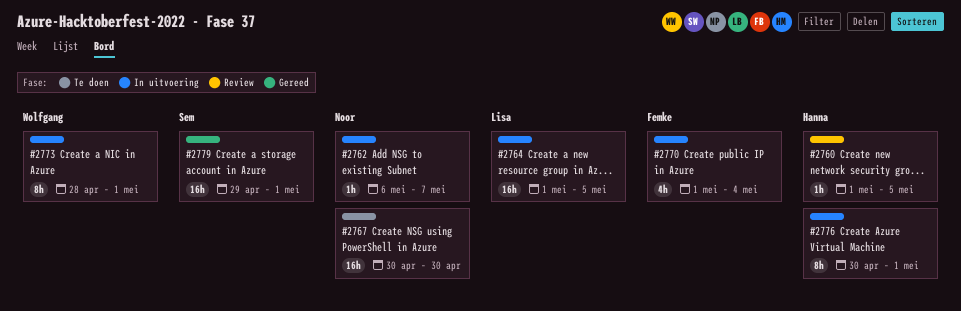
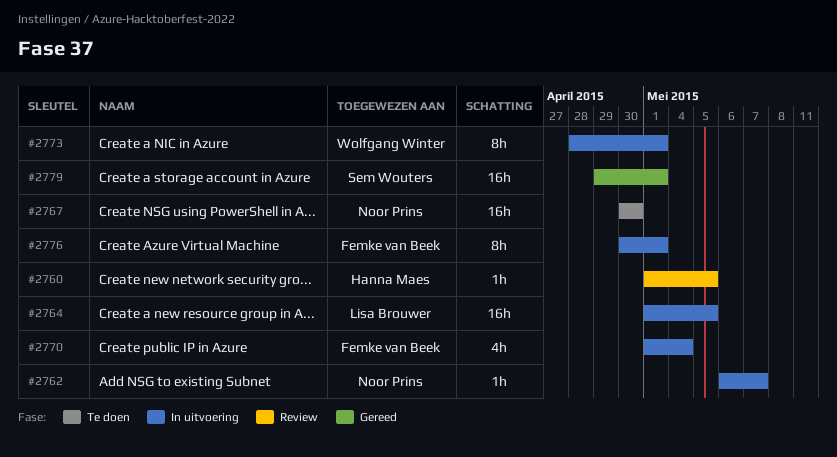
#2776, owner: Hanna Maes -> Femke van Beek

